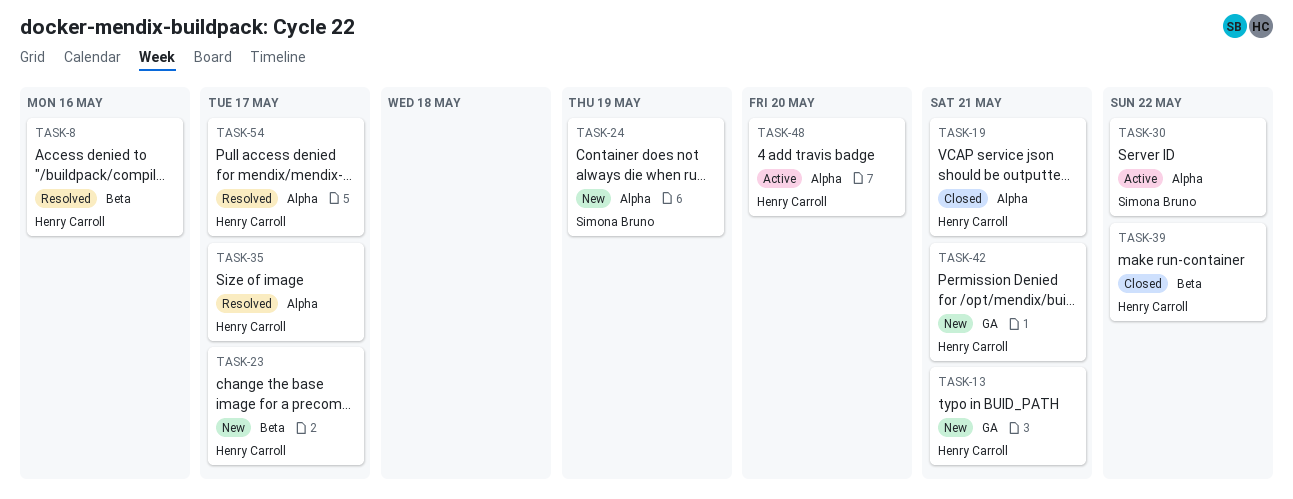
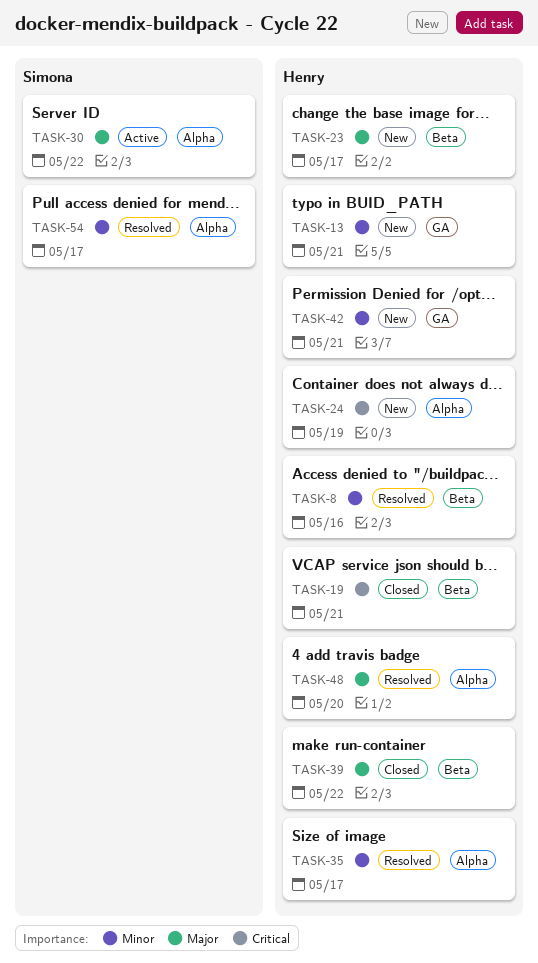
TASK-19, label: Alpha -> Beta
TASK-24, owner: Simona Bruno -> Henry Carroll
TASK-48, status: Active -> Resolved
TASK-54, owner: Henry Carroll -> Simona Bruno

